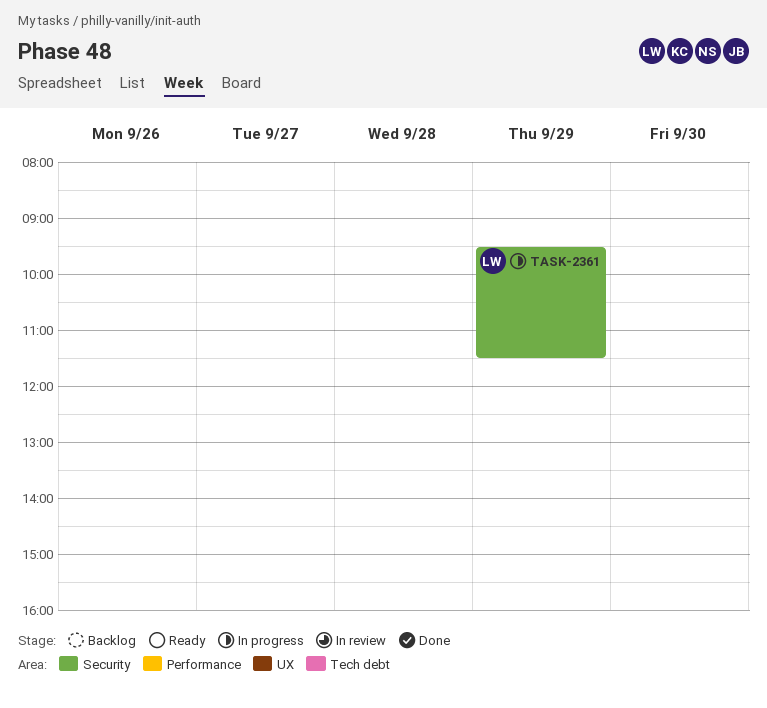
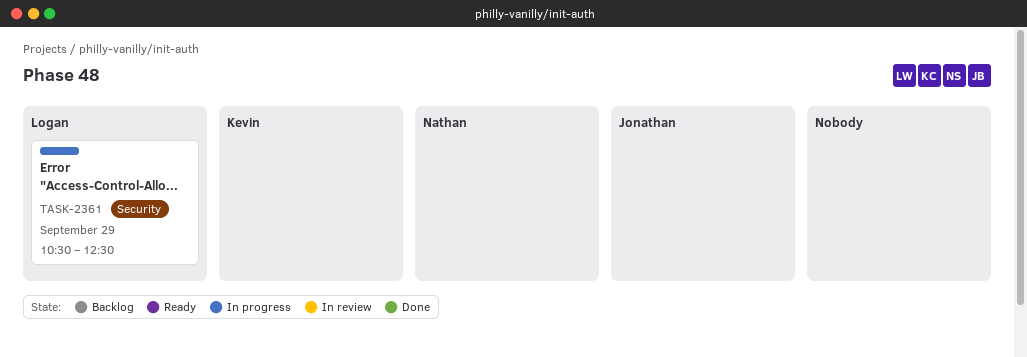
TASK-2361, begins: 09:30 -> 10:30
TASK-2361, ends: 11:30 -> 12:30

